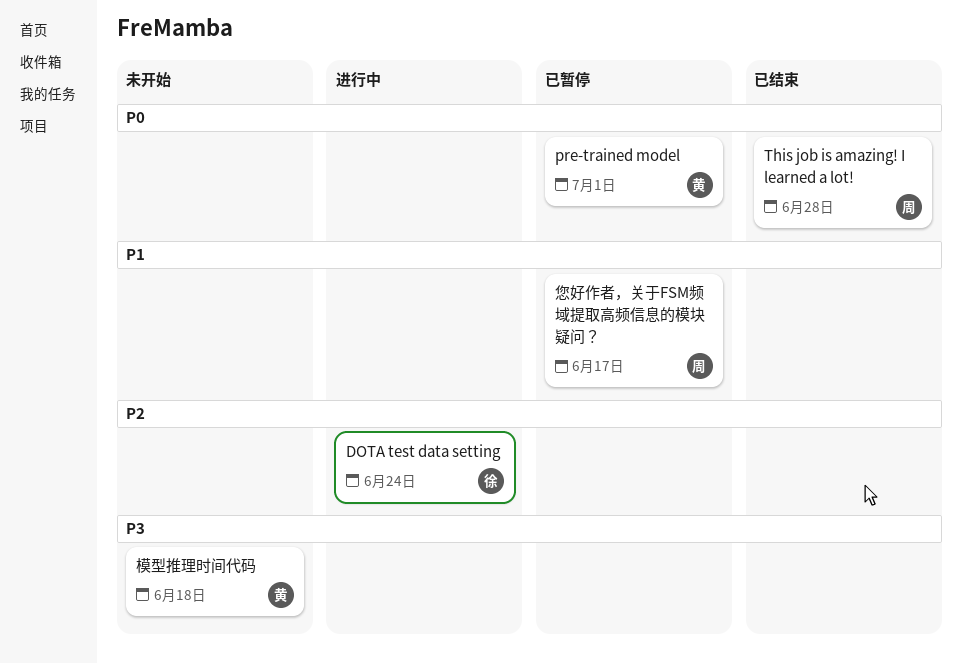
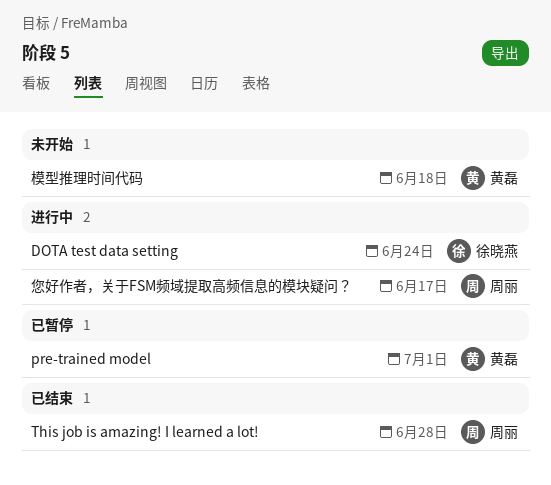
您好作者，关于FSM频域提取高频信息的模块疑问？, status: 已暂停 -> 进行中

